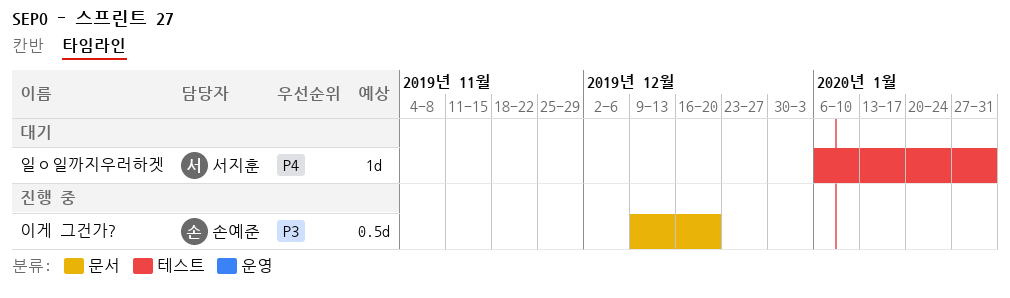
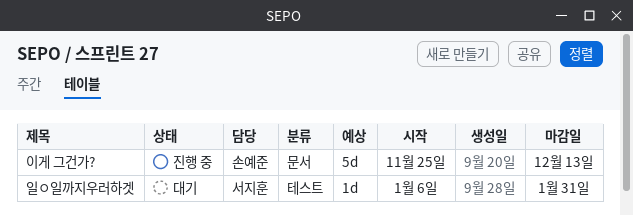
이게 그건가?, estimate: 0.5d -> 5d
이게 그건가?, start: Dec 9 -> Nov 25
이게 그건가?, due: Dec 20 -> Dec 13

